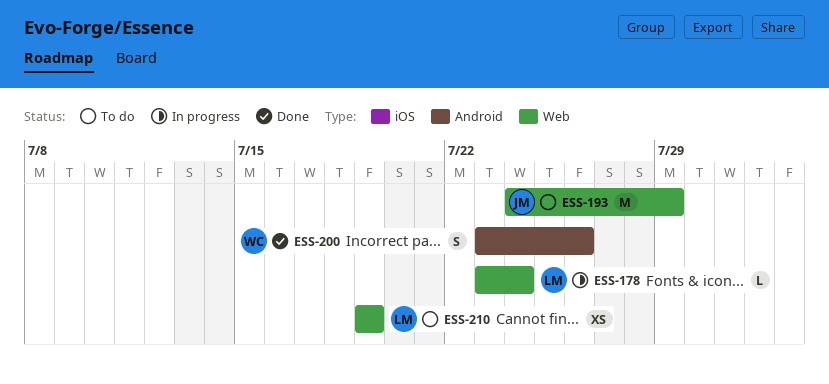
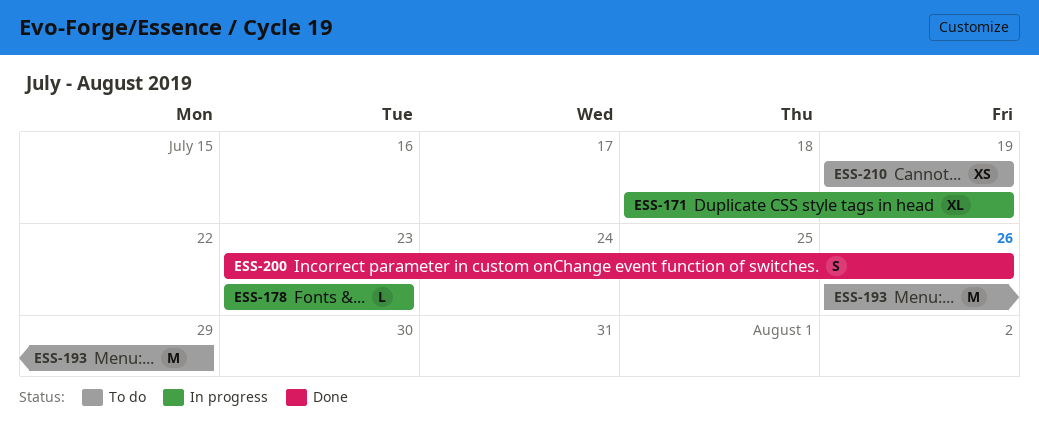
ESS-171: none -> present
ESS-178, due: Jul 24 -> Jul 23
ESS-193, start: Jul 24 -> Jul 26

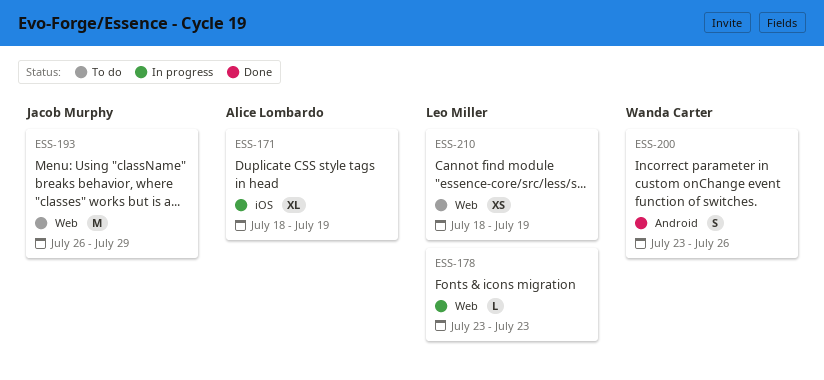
ESS-210, start: Jul 19 -> Jul 18

